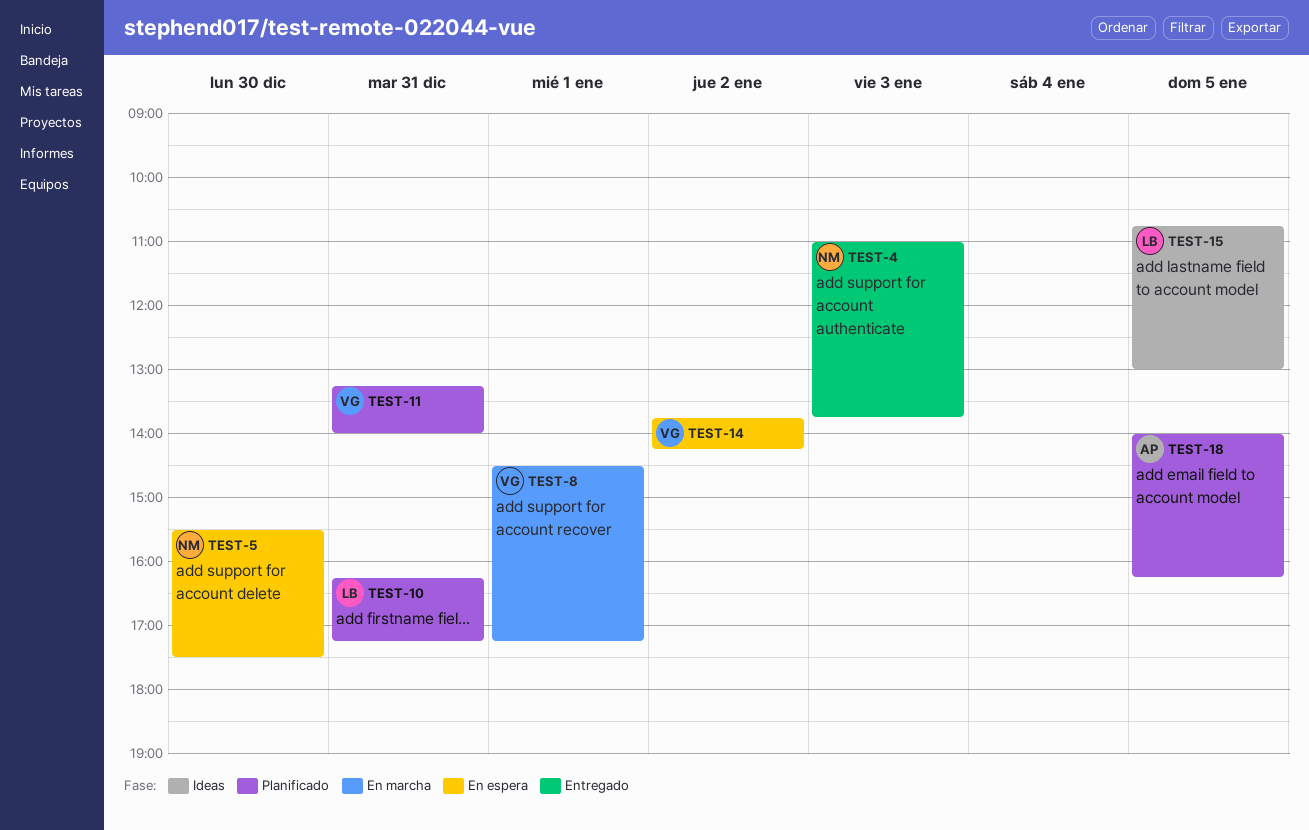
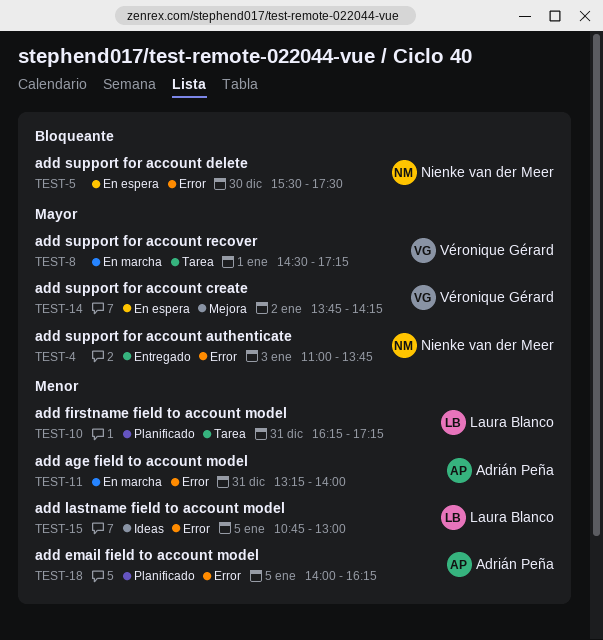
TEST-11, status: Planificado -> En marcha
TEST-11, owner: Véronique Gérard -> Adrián Peña

